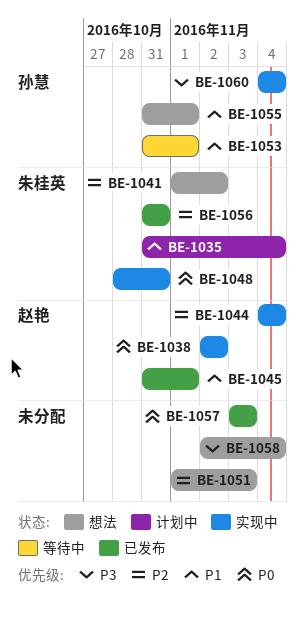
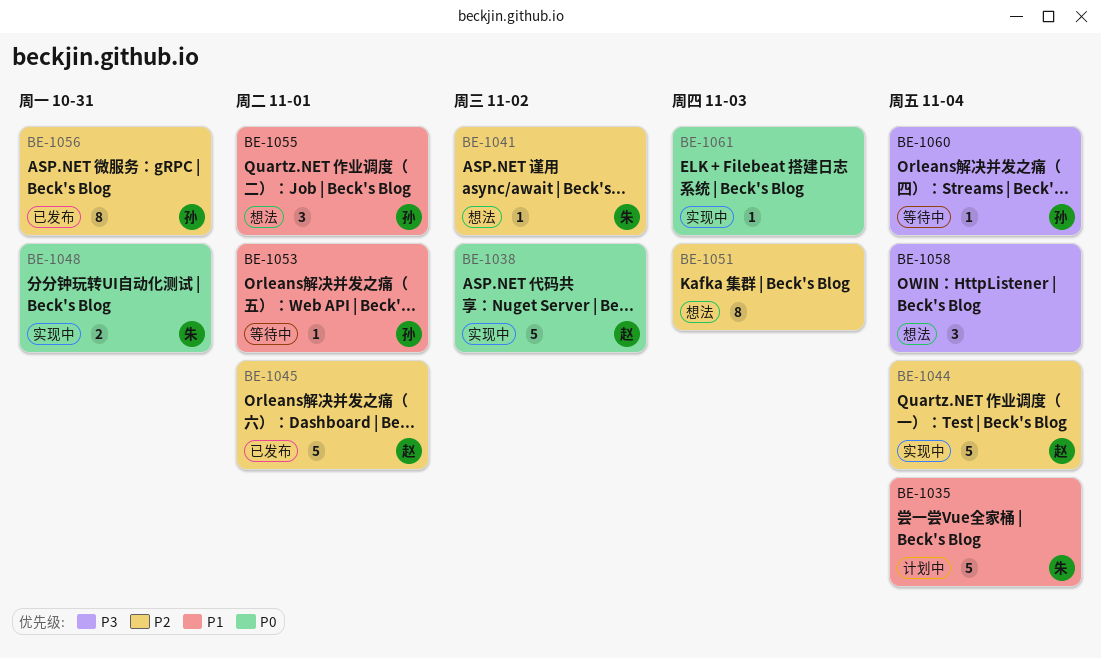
BE-1045, priority: P1 -> P2
BE-1056, owner: 朱桂英 -> 孙慧
BE-1057: present -> none
BE-1060, status: 实现中 -> 等待中
BE-1061: none -> present

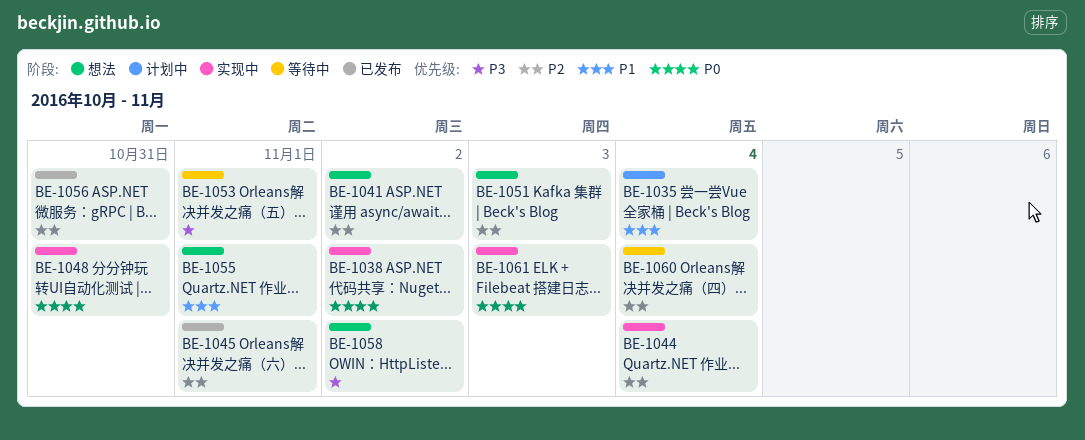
BE-1053, priority: P1 -> P3
BE-1058, due: Nov 4 -> Nov 2
BE-1060, priority: P3 -> P2

